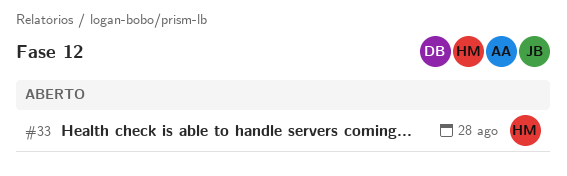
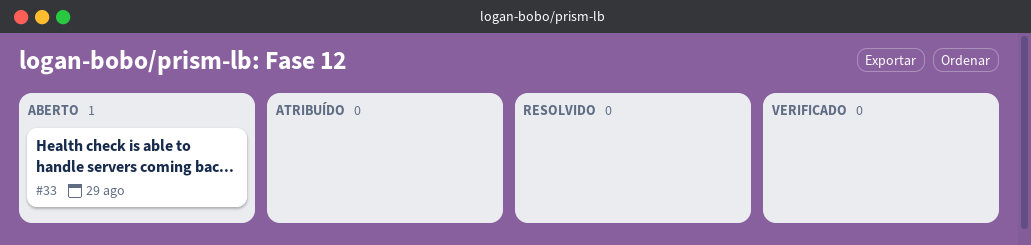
#33, due: Aug 28 -> Aug 29

